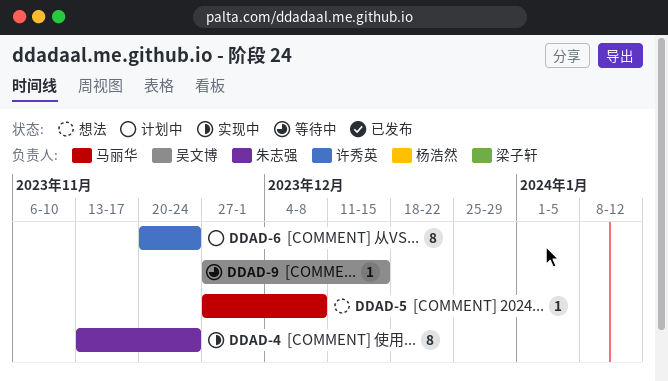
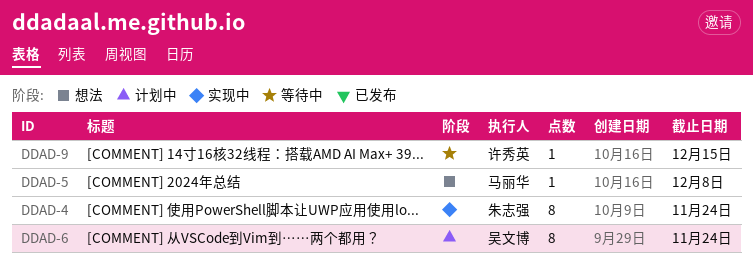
DDAD-6, owner: 许秀英 -> 吴文博
DDAD-9, owner: 吴文博 -> 许秀英

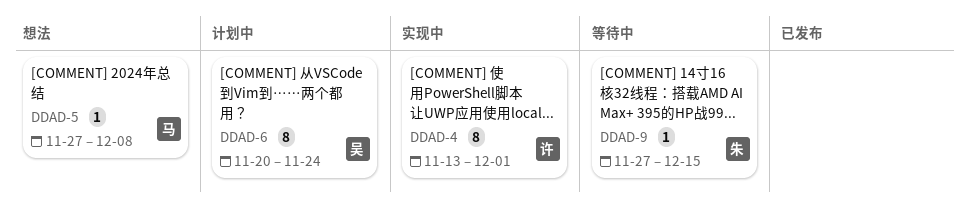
DDAD-4, owner: 朱志强 -> 许秀英
DDAD-4, due: Nov 24 -> Dec 1
DDAD-9, owner: 许秀英 -> 朱志强

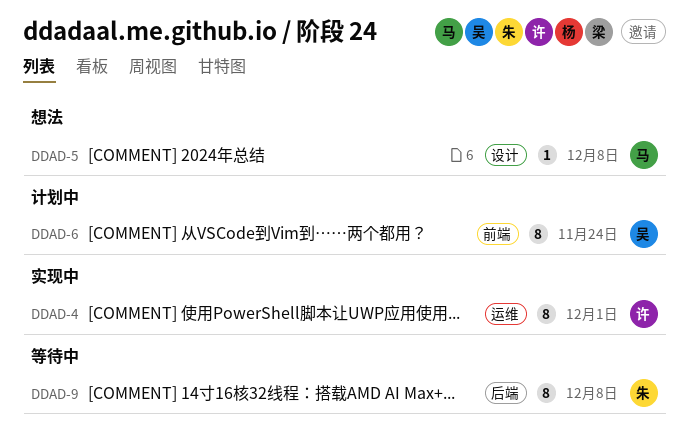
DDAD-9, estimate: 1 -> 8
DDAD-9, due: Dec 15 -> Dec 8

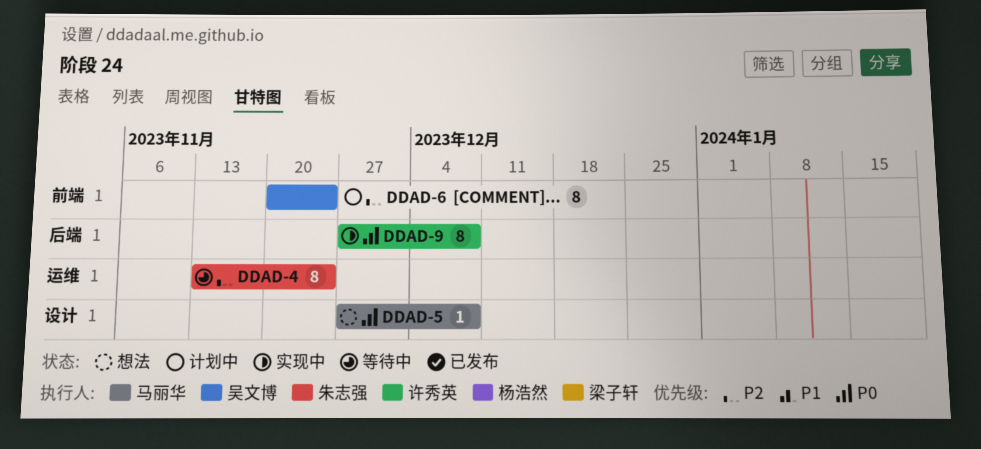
DDAD-4, status: 实现中 -> 等待中
DDAD-4, owner: 许秀英 -> 朱志强
DDAD-4, due: Dec 1 -> Nov 24
DDAD-9, status: 等待中 -> 实现中
DDAD-9, owner: 朱志强 -> 许秀英

